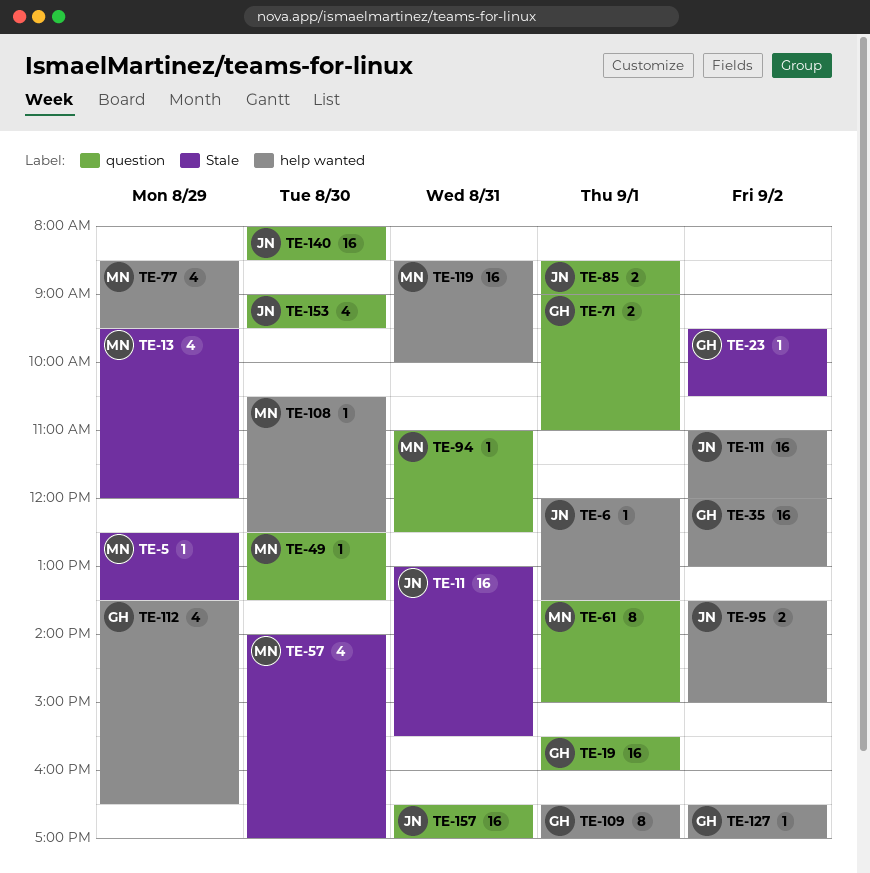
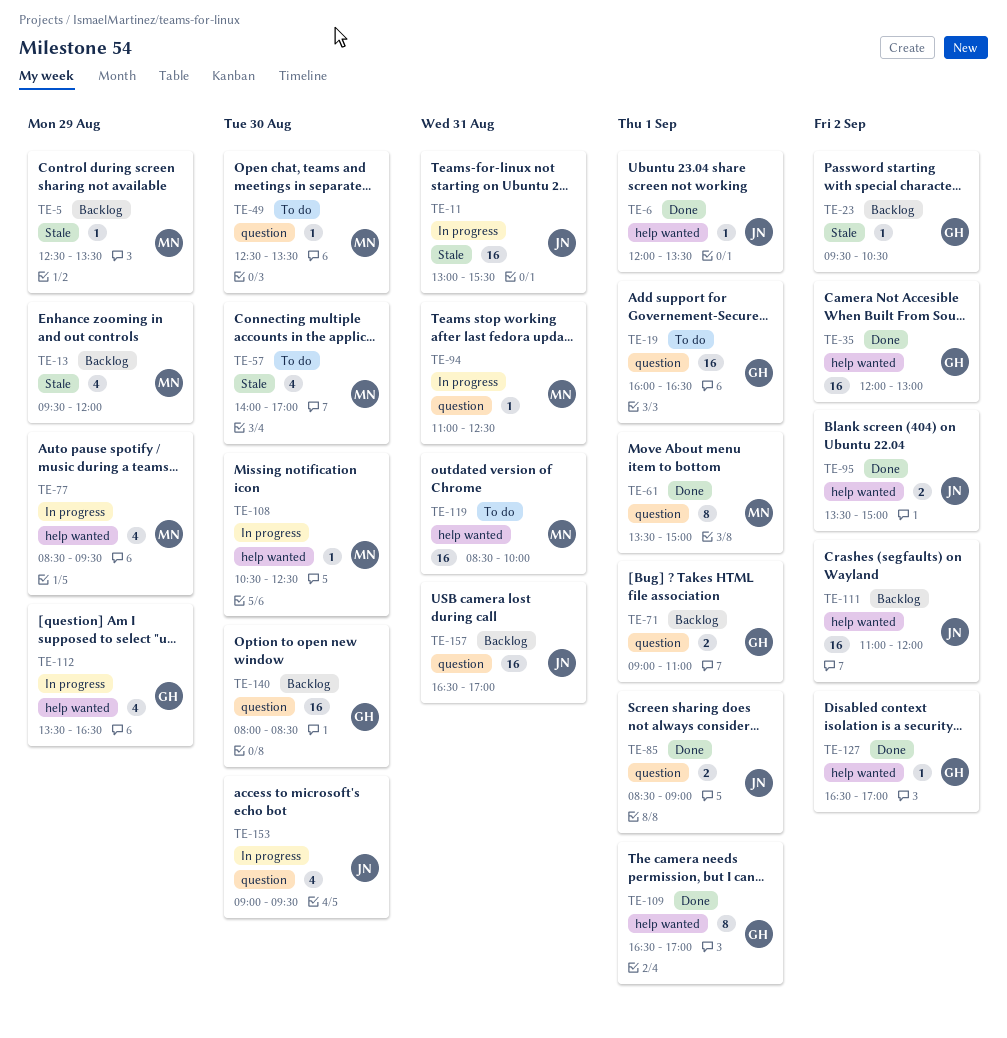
TE-19, begins: 15:30 -> 16:00
TE-19, ends: 16:00 -> 16:30
TE-140, owner: JN -> GH

